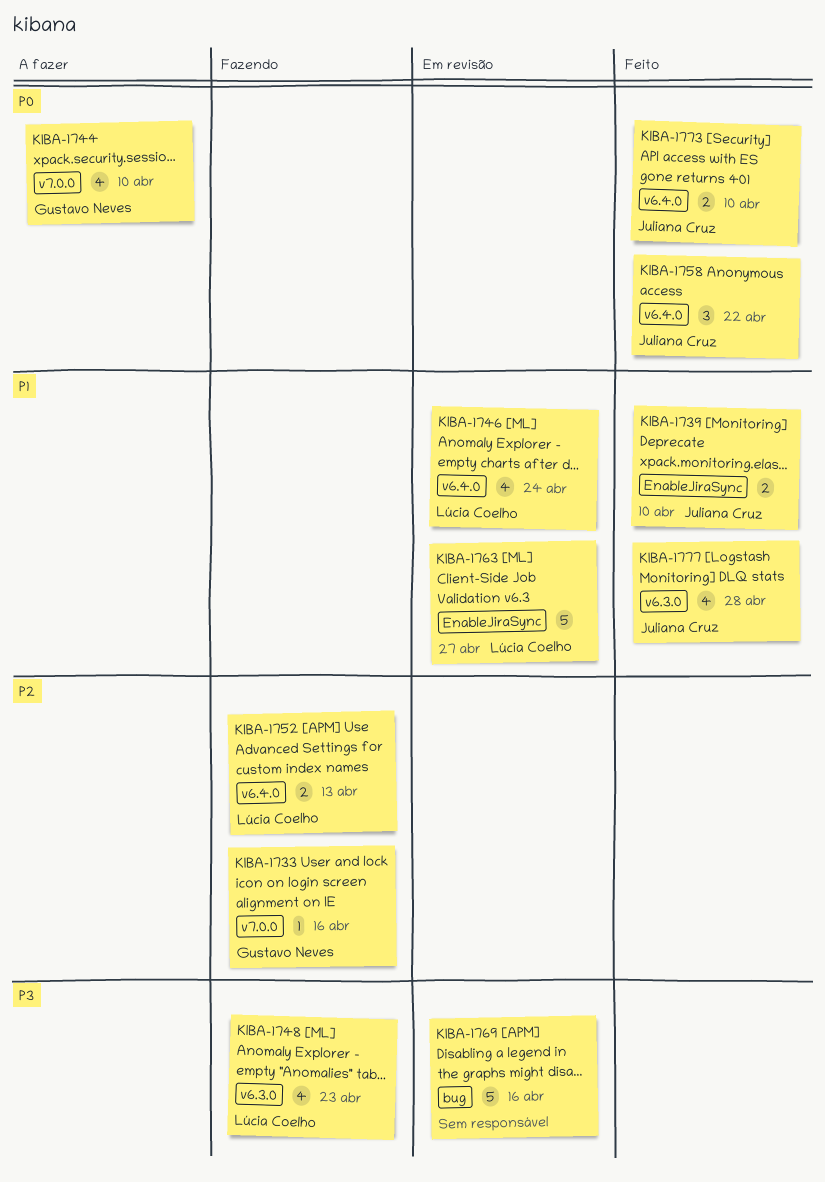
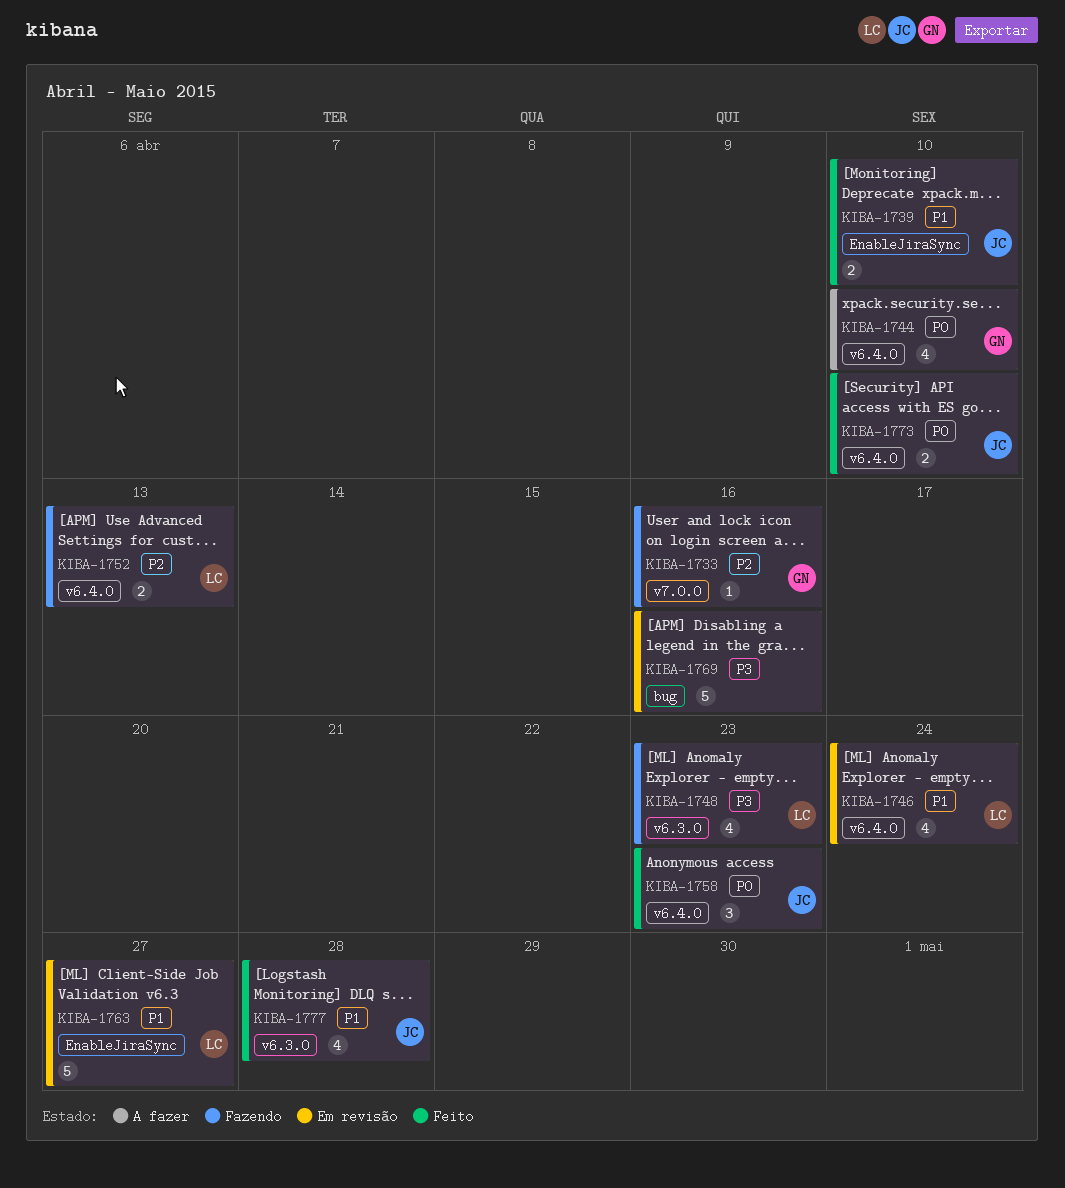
KIBA-1744, label: v7.0.0 -> v6.4.0
KIBA-1758, due: Apr 22 -> Apr 23

